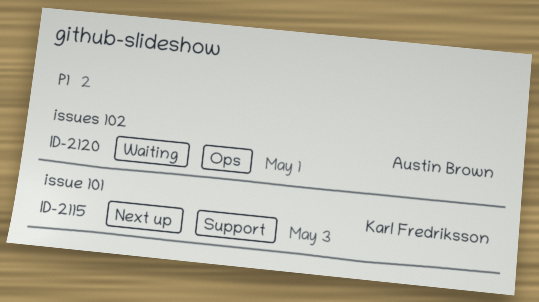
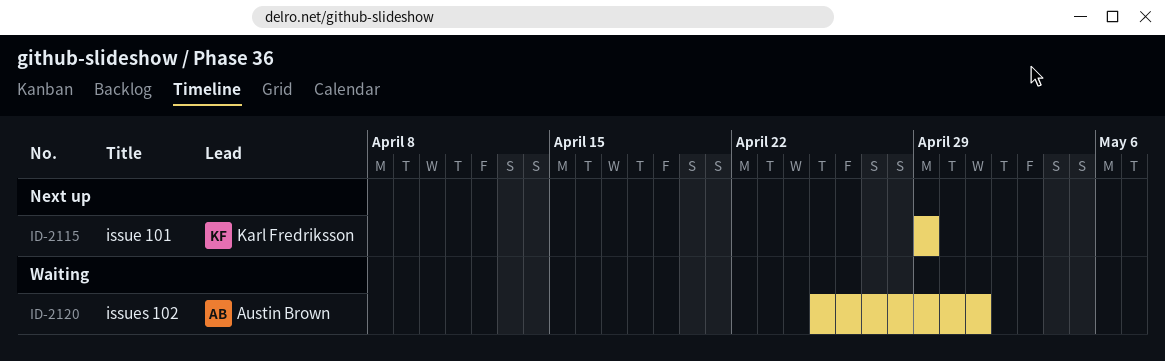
ID-2115, due: May 3 -> Apr 29

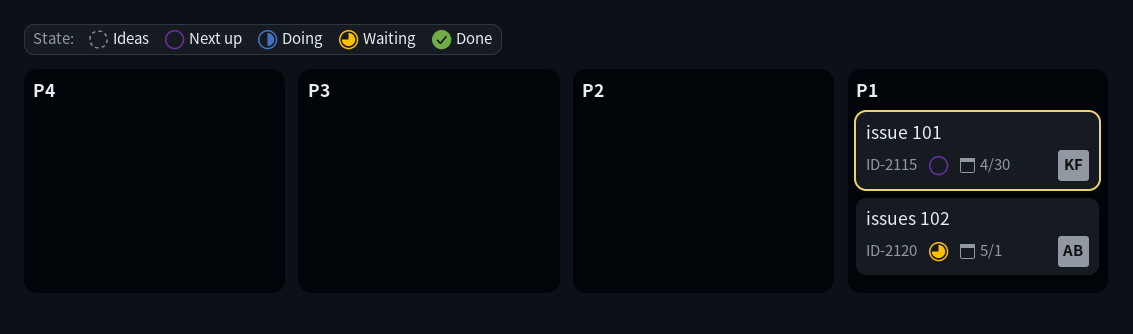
ID-2115, due: Apr 29 -> Apr 30

